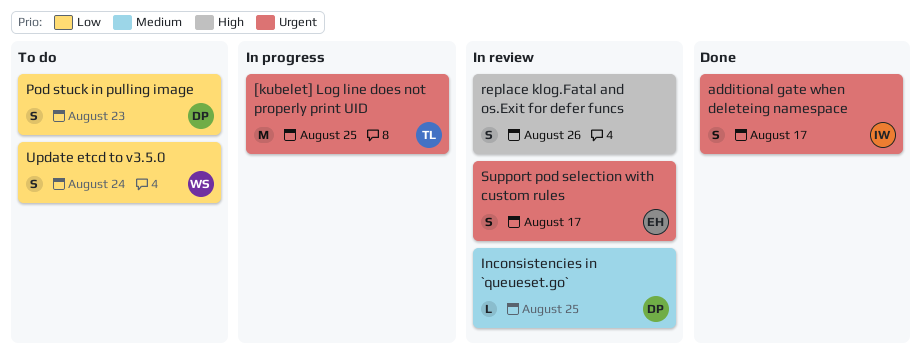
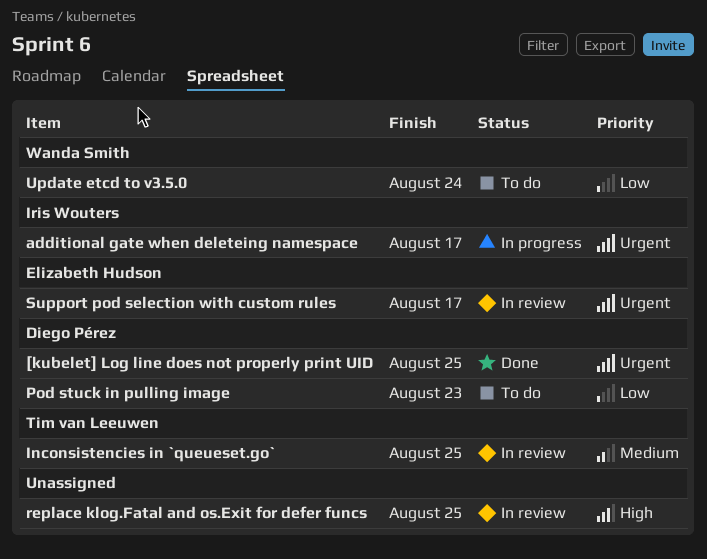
[kubelet] Log line does not properly print UID, status: In progress -> Done
[kubelet] Log line does not properly print UID, owner: Tim van Leeuwen -> Diego Pérez
additional gate when deleteing namespace, status: Done -> In progress
Inconsistencies in `queueset.go`, owner: Diego Pérez -> Tim van Leeuwen
replace klog.Fatal and os.Exit for defer funcs, due: Aug 26 -> Aug 25

